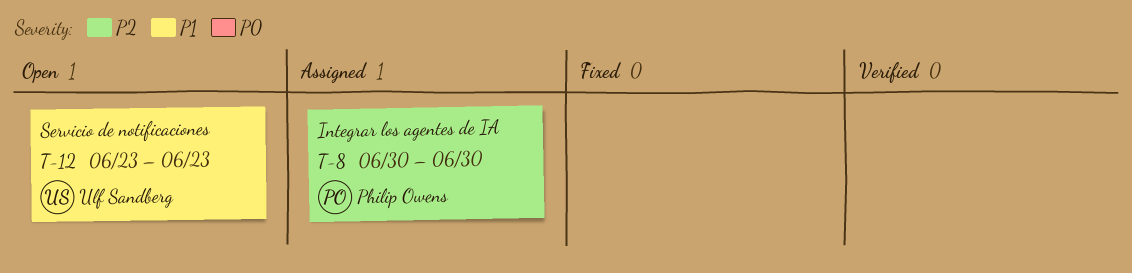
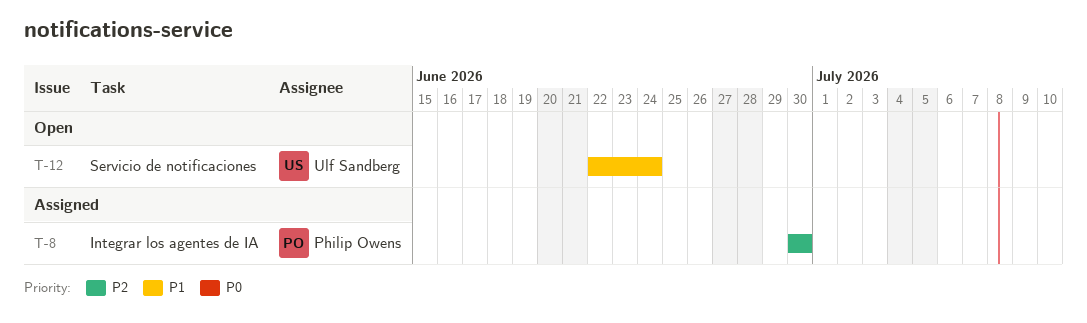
T-12, start: Jun 23 -> Jun 22
T-12, due: Jun 23 -> Jun 24

